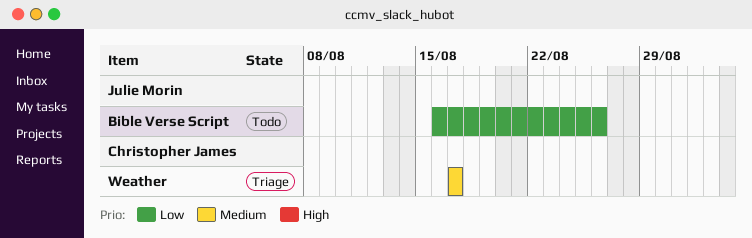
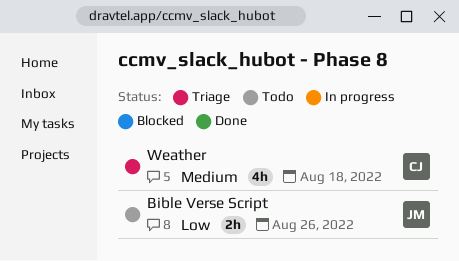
Weather, due: Aug 17 -> Aug 18

